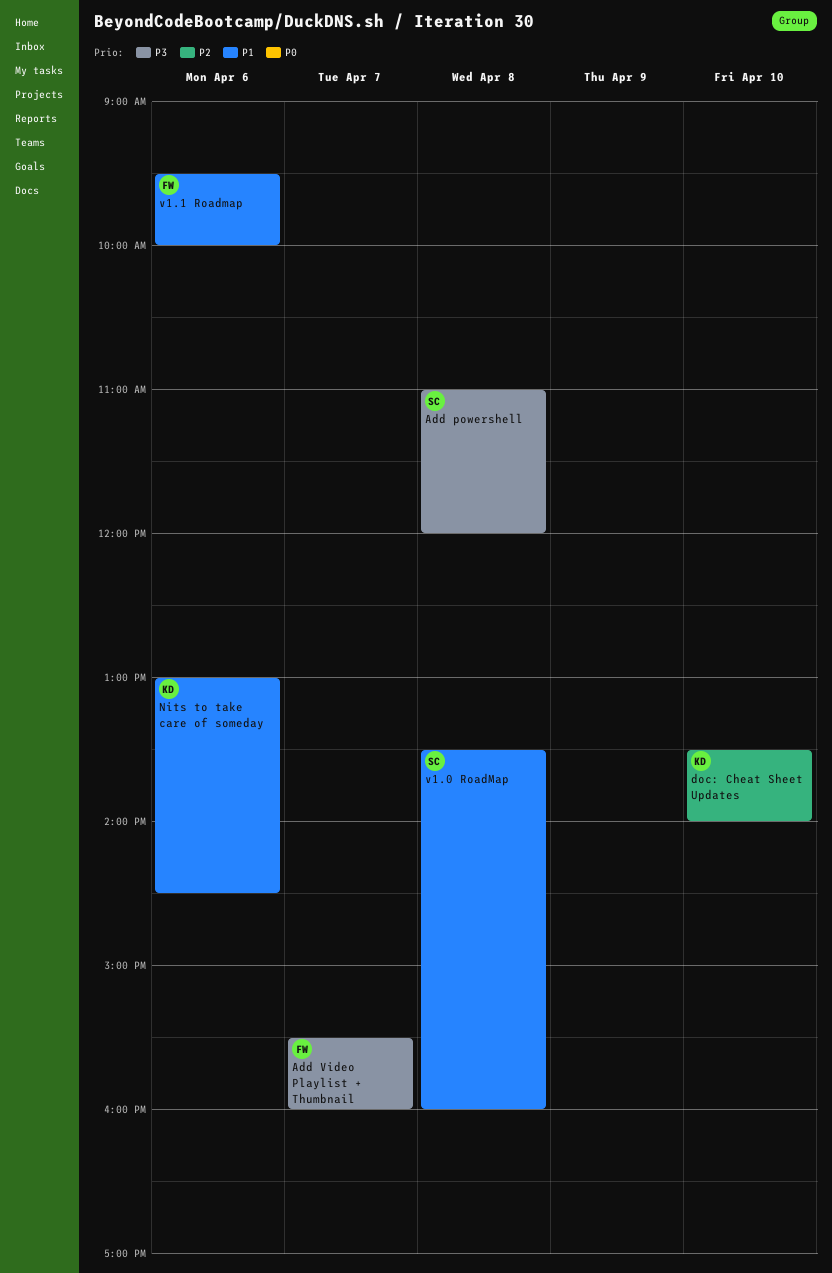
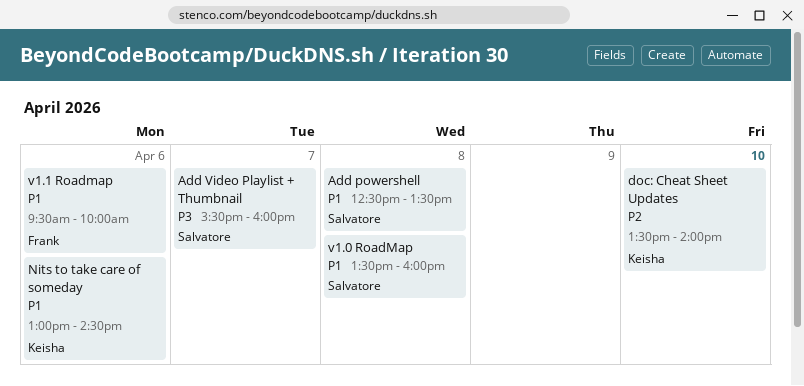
Add powershell, priority: P3 -> P1
Add powershell, begins: 11:00 -> 12:30
Add powershell, ends: 12:00 -> 13:30
Add Video Playlist + Thumbnail, owner: Frank -> Salvatore

